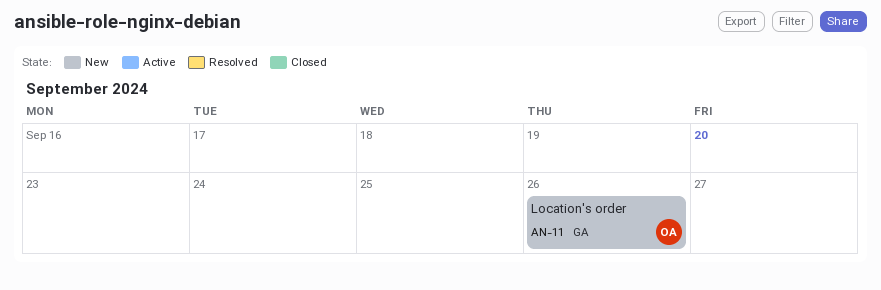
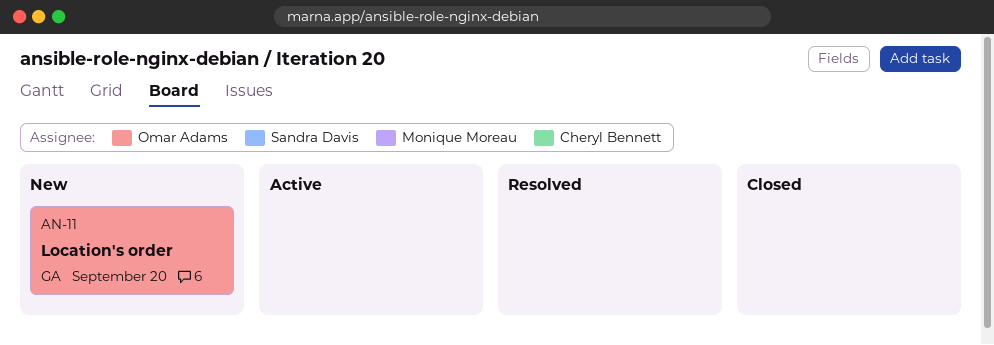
AN-11, due: Sep 26 -> Sep 20

